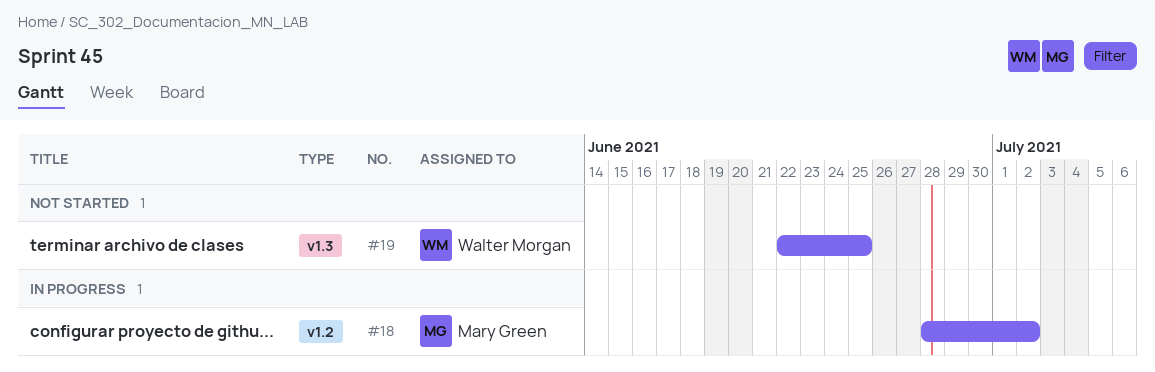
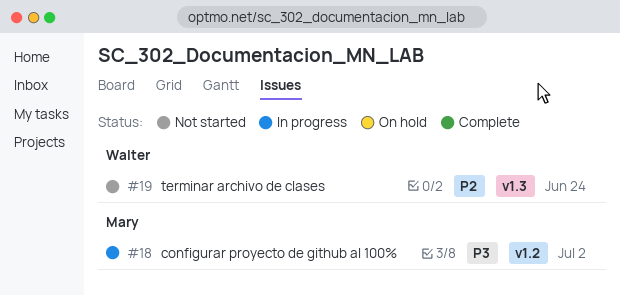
#19, due: Jun 25 -> Jun 24

